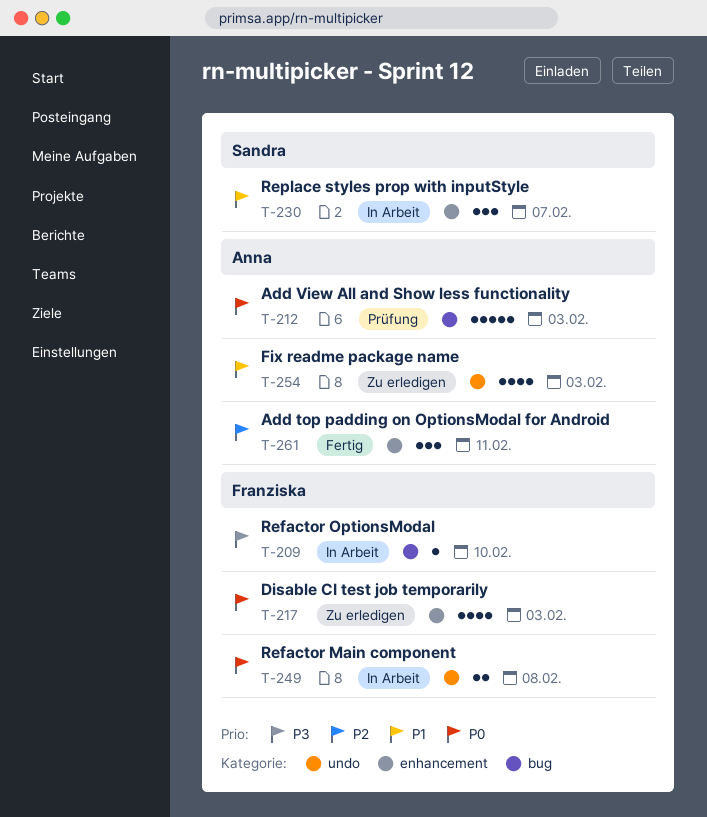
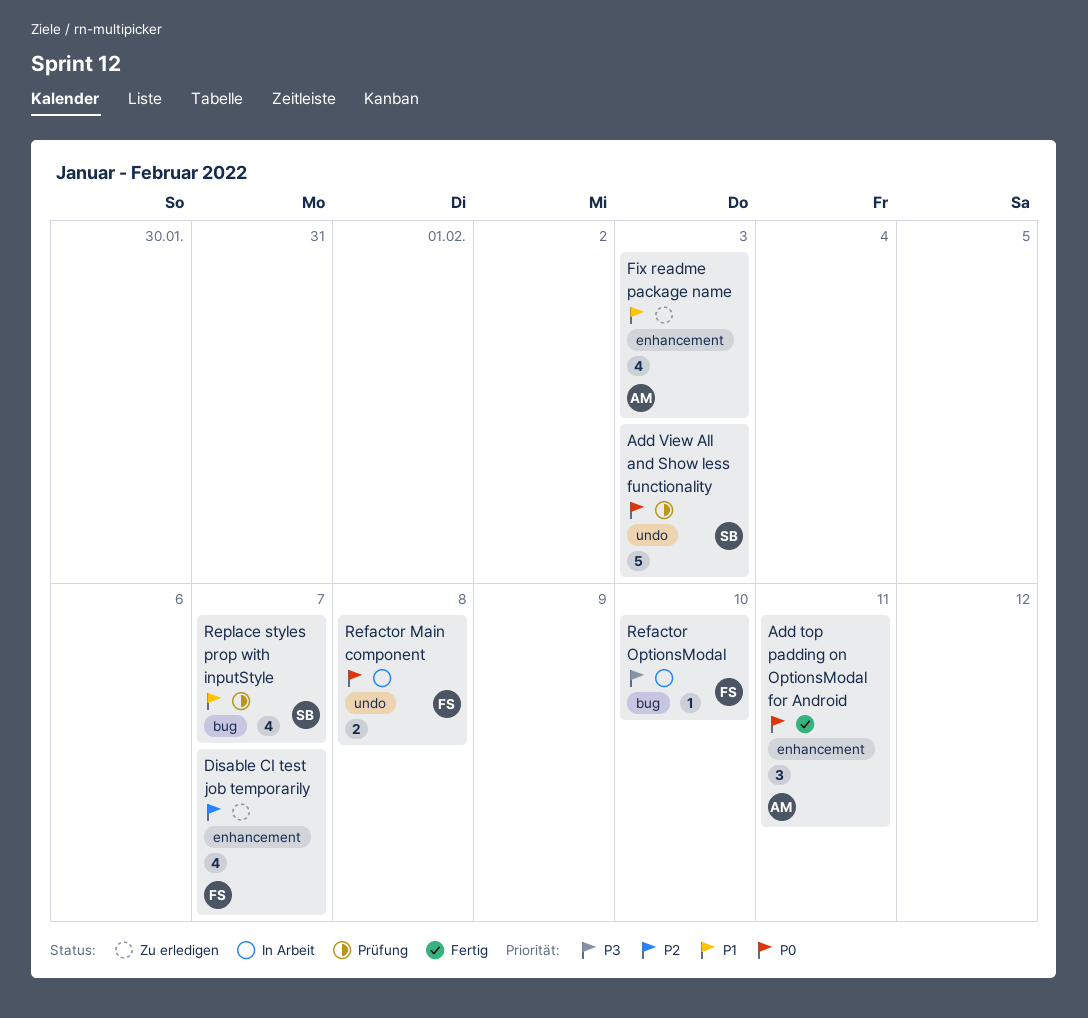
Add top padding on OptionsModal for Android, priority: P2 -> P0
Add View All and Show less functionality, owner: Anna -> Sandra
Add View All and Show less functionality, label: bug -> undo
Disable CI test job temporarily, priority: P0 -> P2
Disable CI test job temporarily, due: Feb 3 -> Feb 7
Fix readme package name, label: undo -> enhancement
Replace styles prop with inputStyle, status: In Arbeit -> Prüfung
Replace styles prop with inputStyle, label: enhancement -> bug
Replace styles prop with inputStyle, estimate: 3 -> 4

